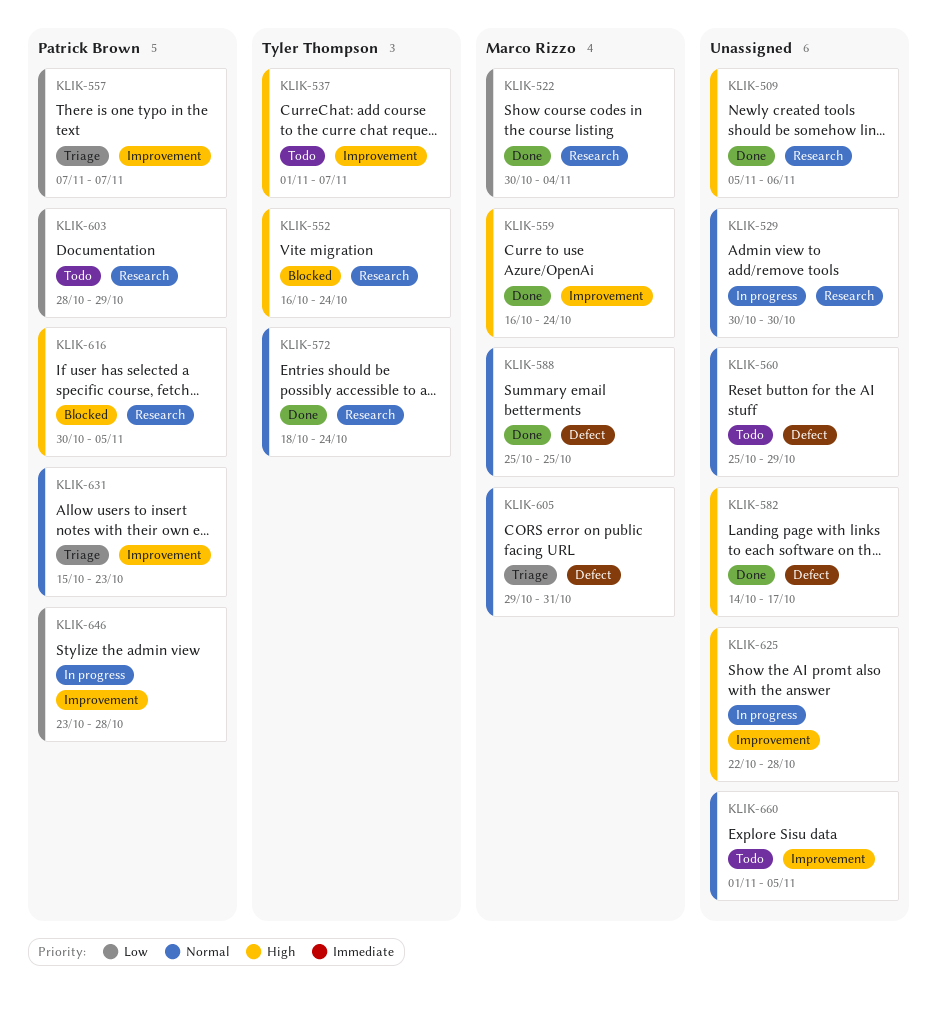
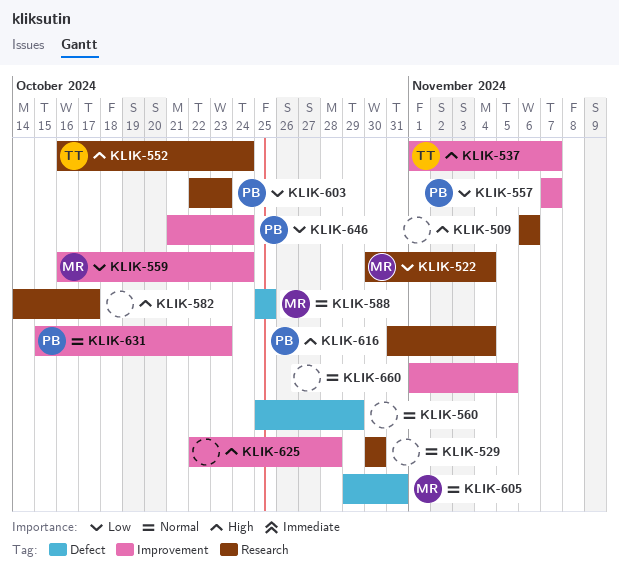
KLIK-509, start: Nov 5 -> Nov 6
KLIK-559, priority: High -> Low
KLIK-572: present -> none
KLIK-582, label: Defect -> Research
KLIK-603, start: Oct 28 -> Oct 22
KLIK-603, due: Oct 29 -> Oct 23
KLIK-616, start: Oct 30 -> Oct 31
KLIK-616, due: Nov 5 -> Nov 4
KLIK-646, start: Oct 23 -> Oct 21
KLIK-646, due: Oct 28 -> Oct 24

